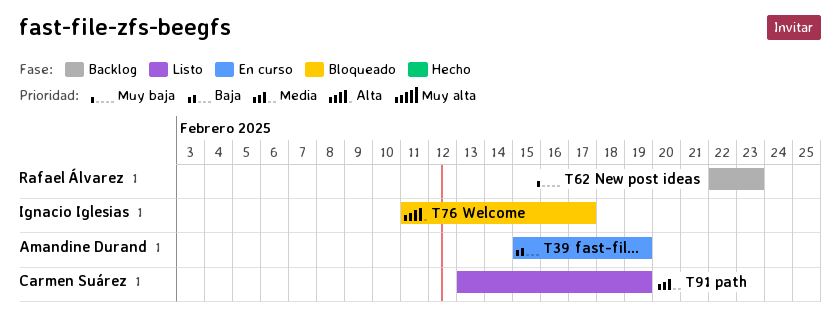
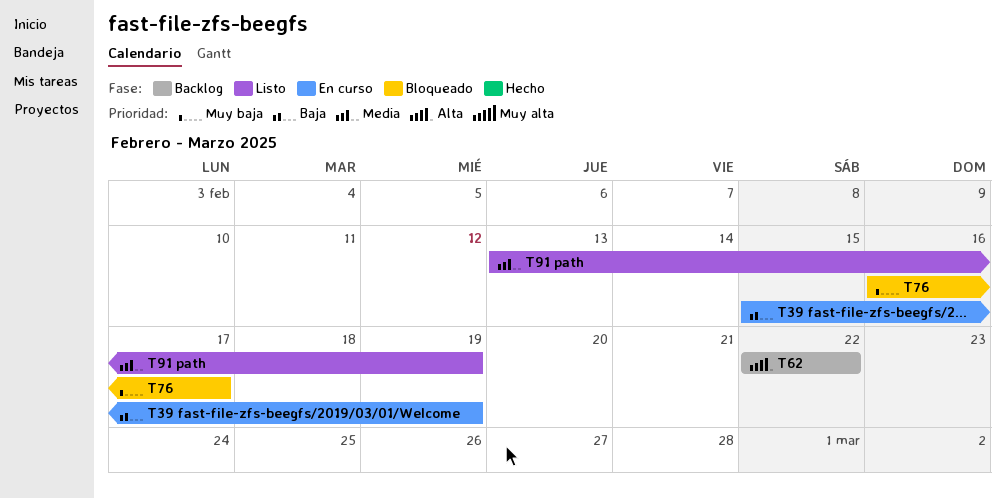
T62, priority: Muy baja -> Alta
T62, due: Feb 23 -> Feb 22
T76, priority: Alta -> Muy baja
T76, start: Feb 11 -> Feb 16

